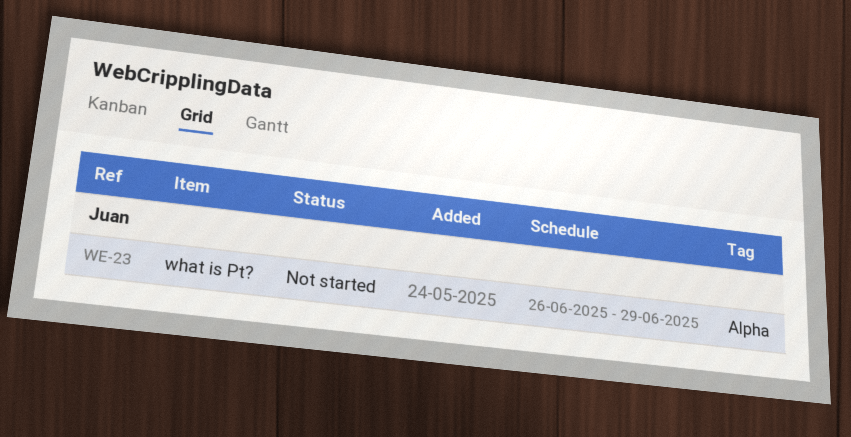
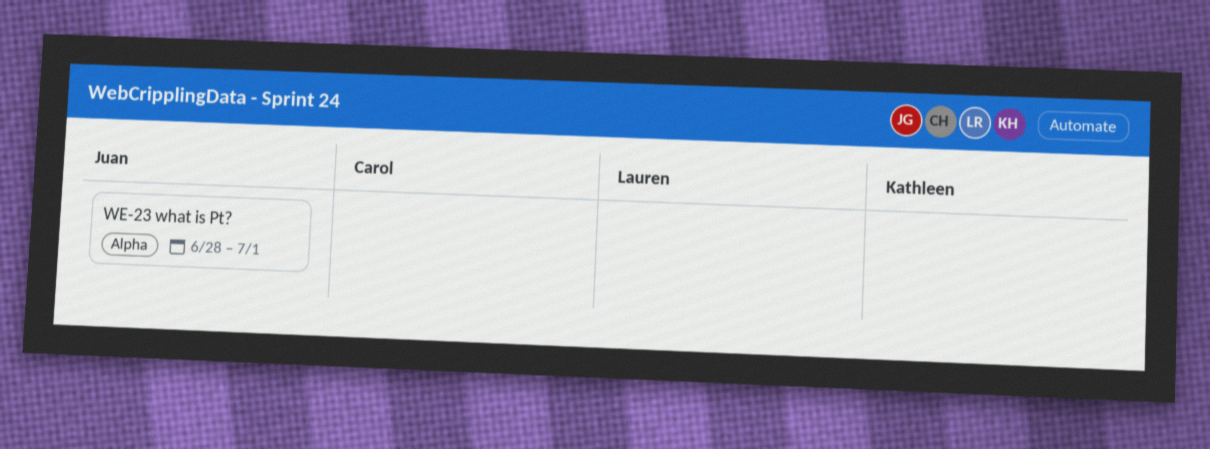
WE-23, start: Jun 26 -> Jun 28
WE-23, due: Jun 29 -> Jul 1

